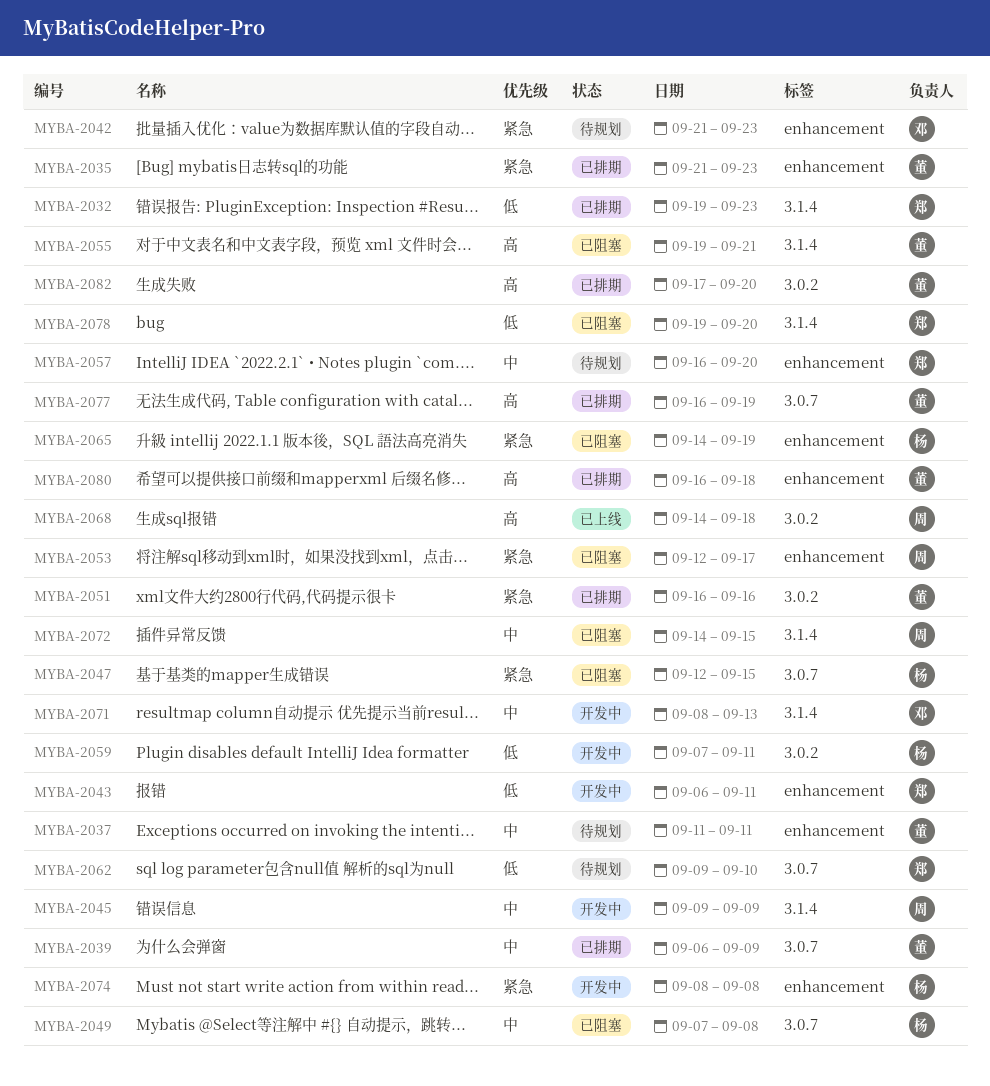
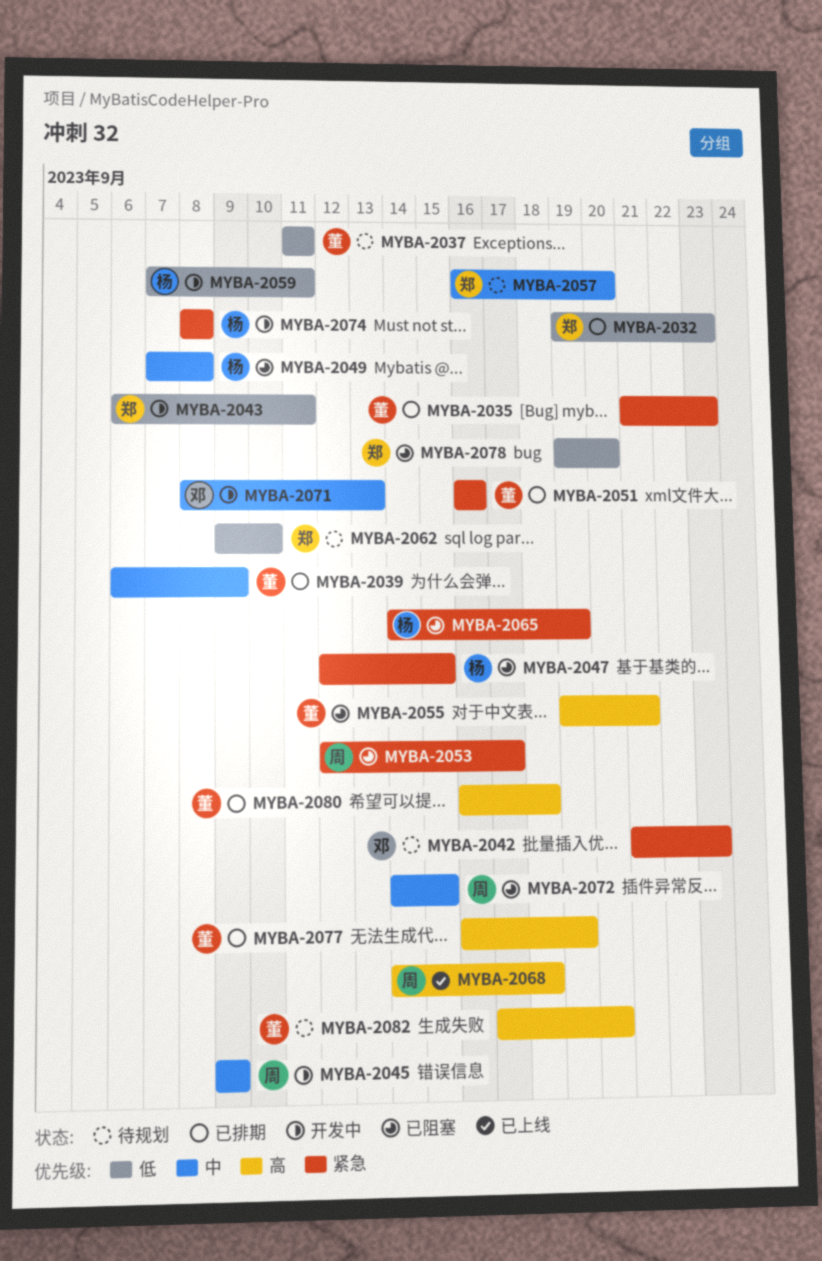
MYBA-2037, priority: 中 -> 低
MYBA-2082, status: 已排期 -> 待规划

